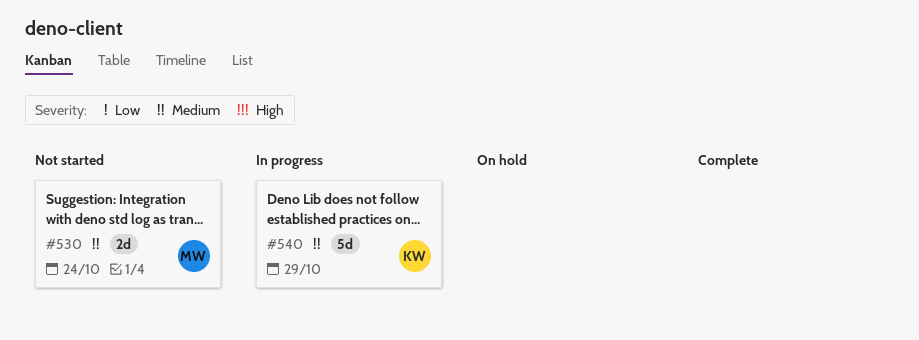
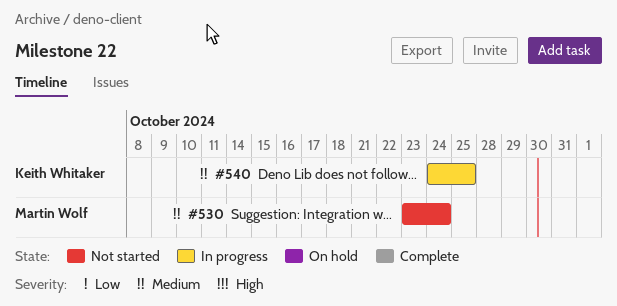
#540, due: Oct 29 -> Oct 25

